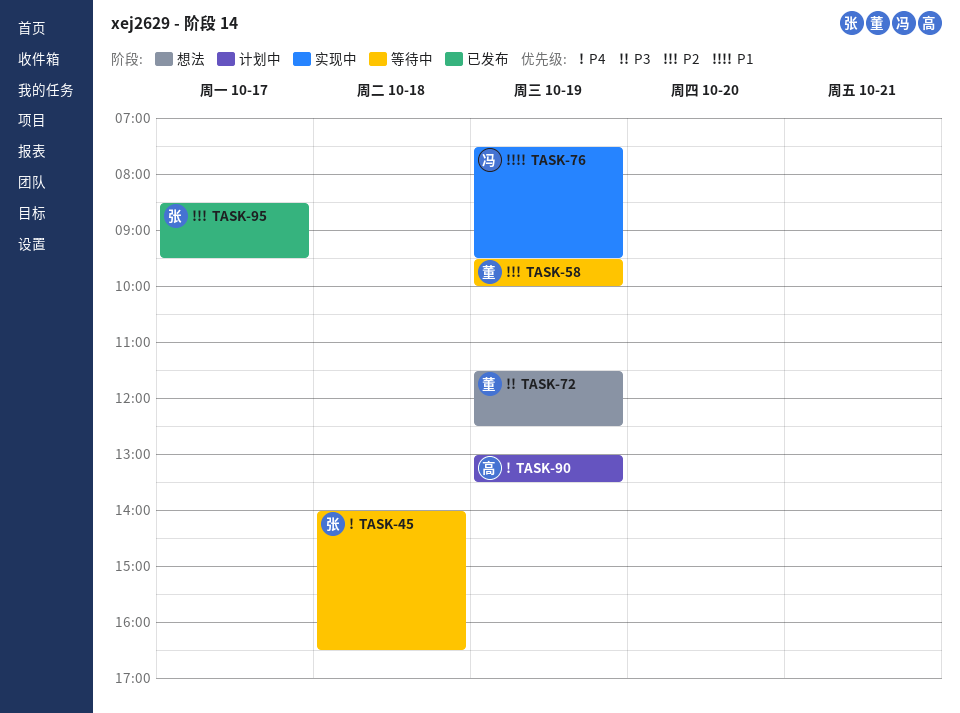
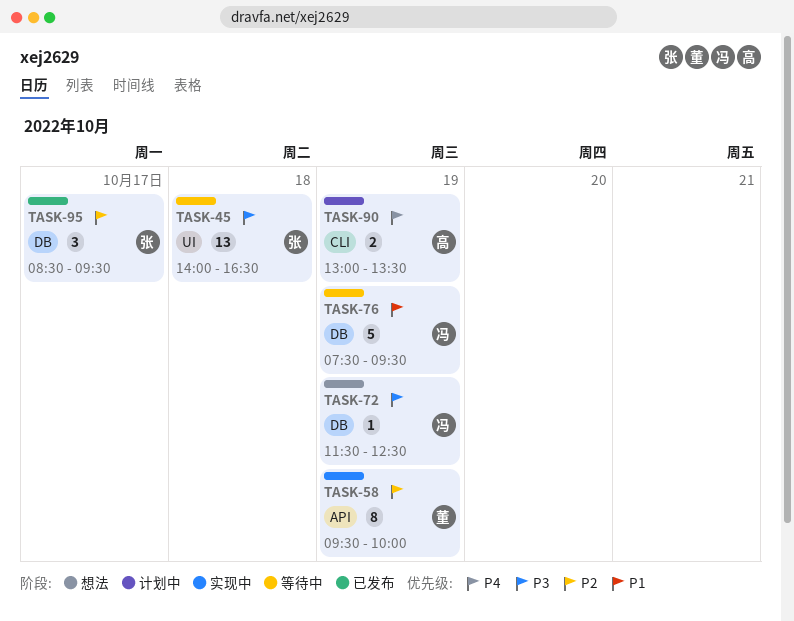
TASK-45, priority: P4 -> P3
TASK-58, status: 等待中 -> 实现中
TASK-72, owner: 董 -> 冯
TASK-76, status: 实现中 -> 等待中

